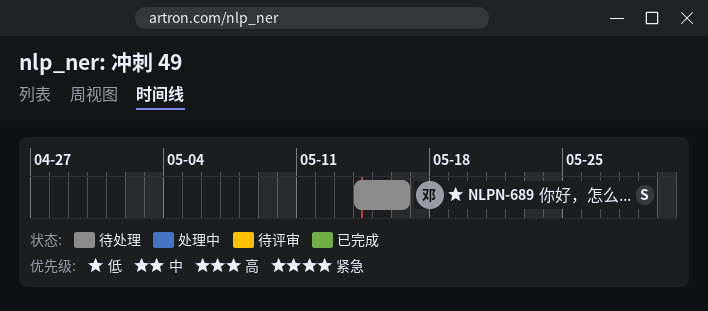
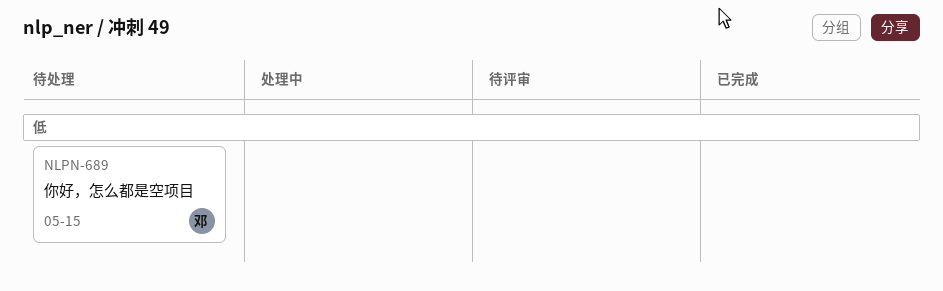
NLPN-689, due: May 16 -> May 15

